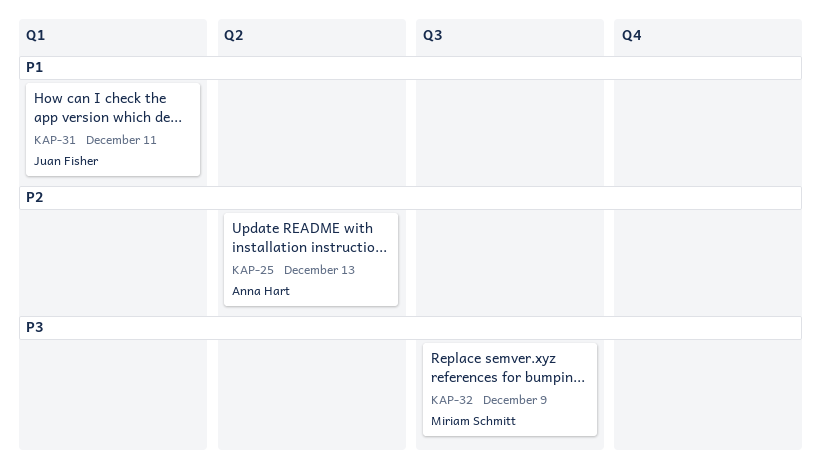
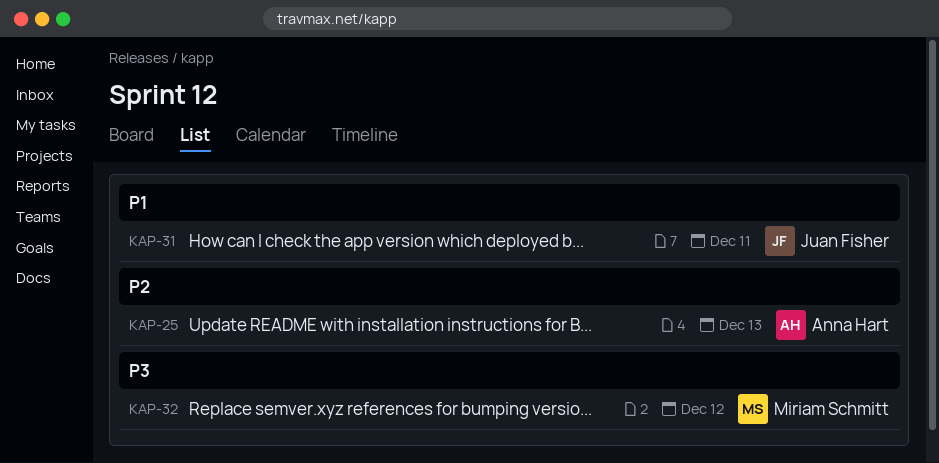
KAP-32, due: Dec 9 -> Dec 12

